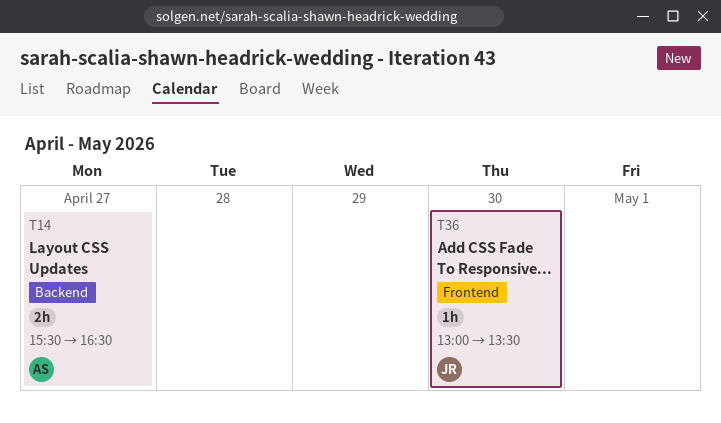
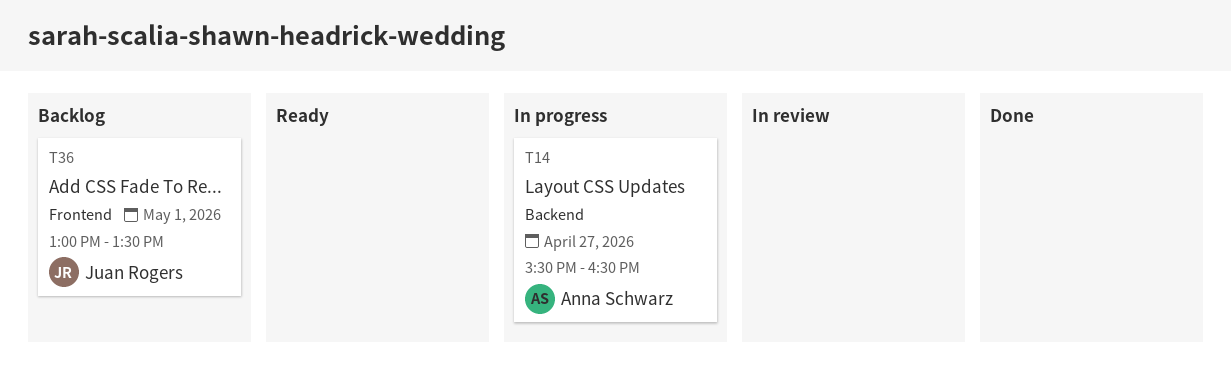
T36, day: Apr 30 -> May 1

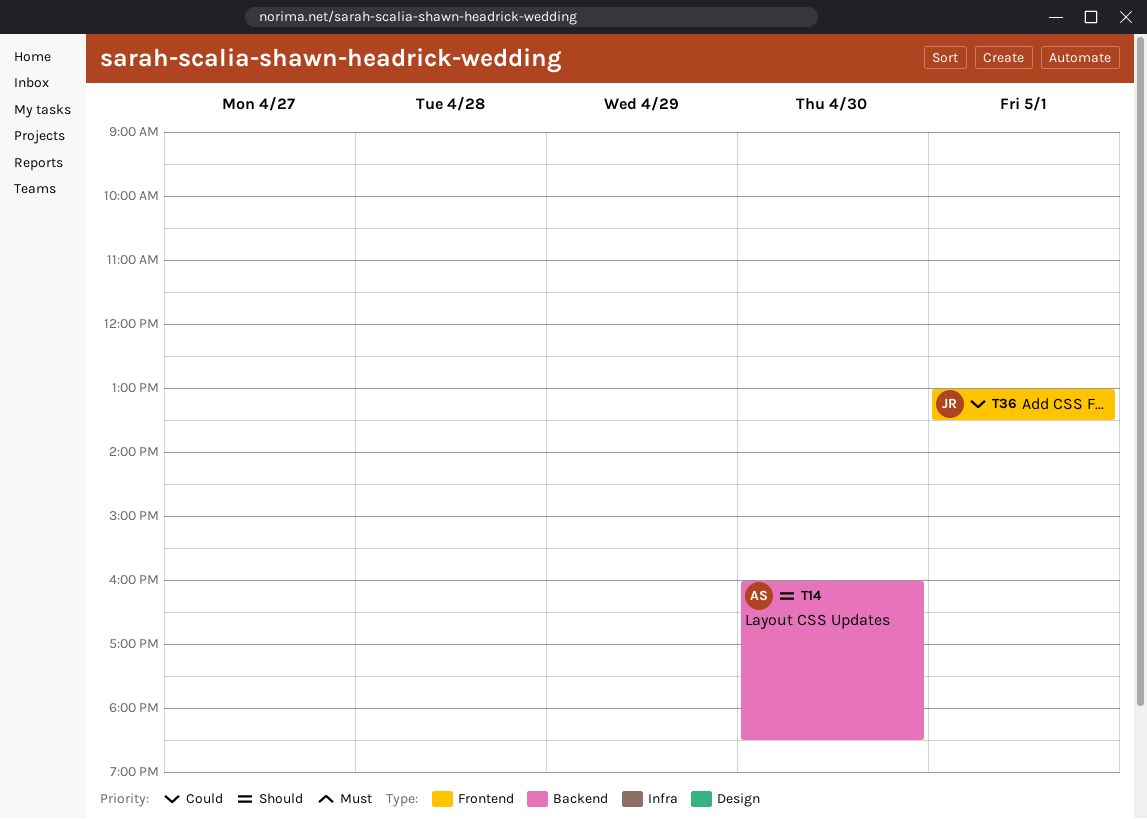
T14, day: Apr 27 -> Apr 30
T14, begins: 15:30 -> 16:00
T14, ends: 16:30 -> 18:30

